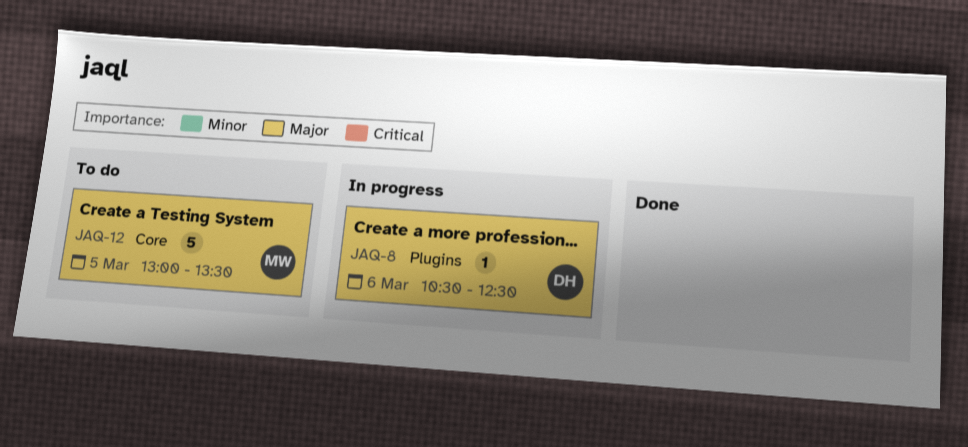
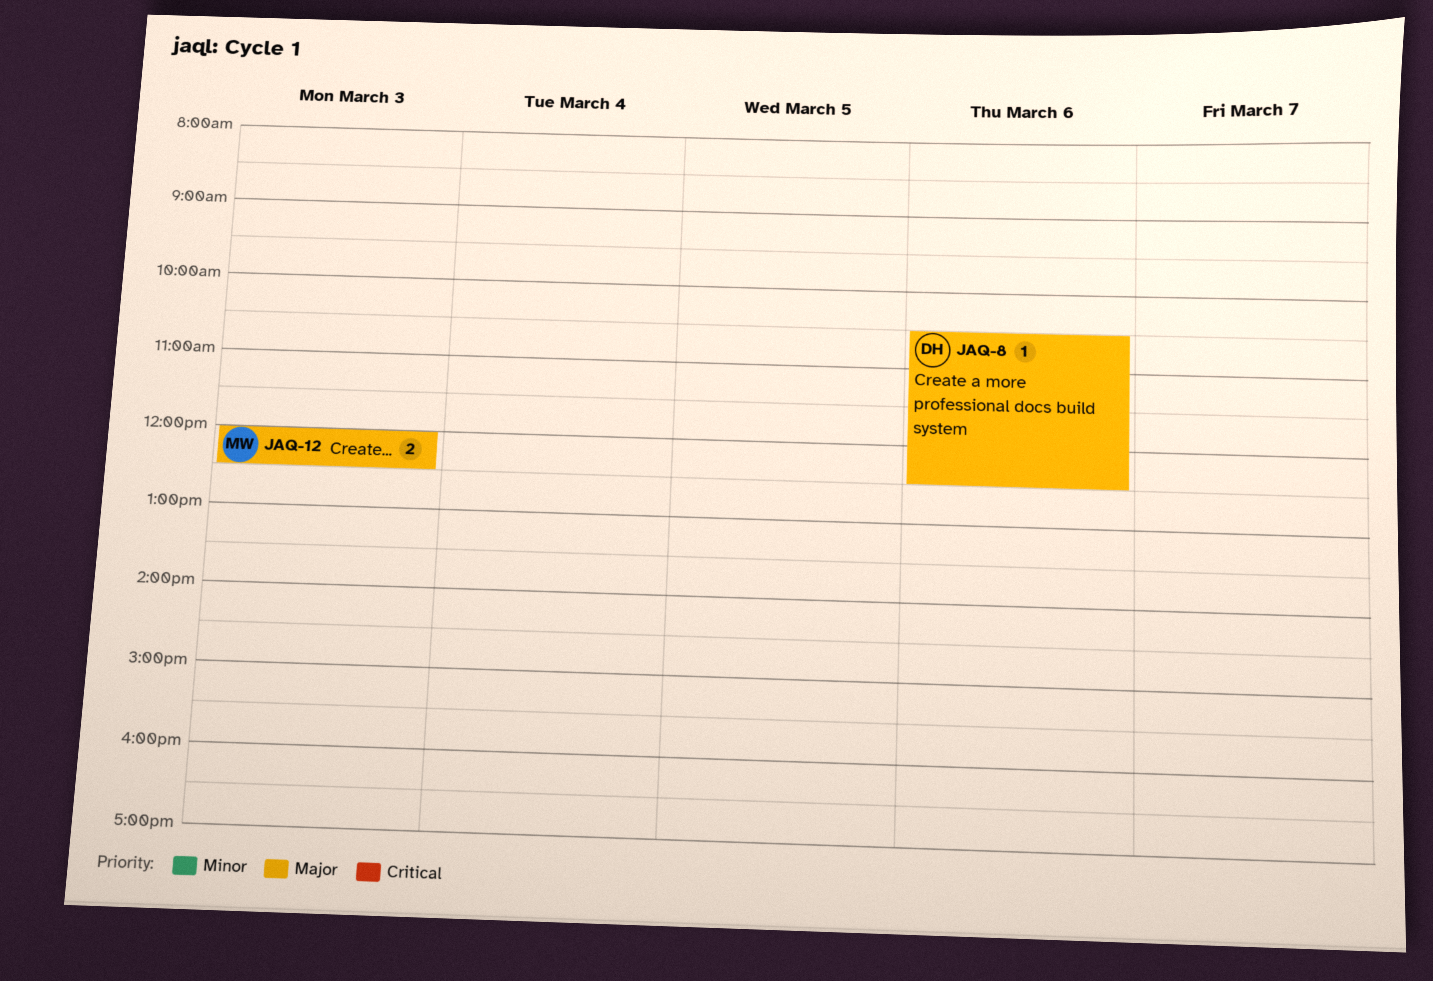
JAQ-12, estimate: 5 -> 2
JAQ-12, day: Mar 5 -> Mar 3
JAQ-12, begins: 13:00 -> 12:00
JAQ-12, ends: 13:30 -> 12:30

